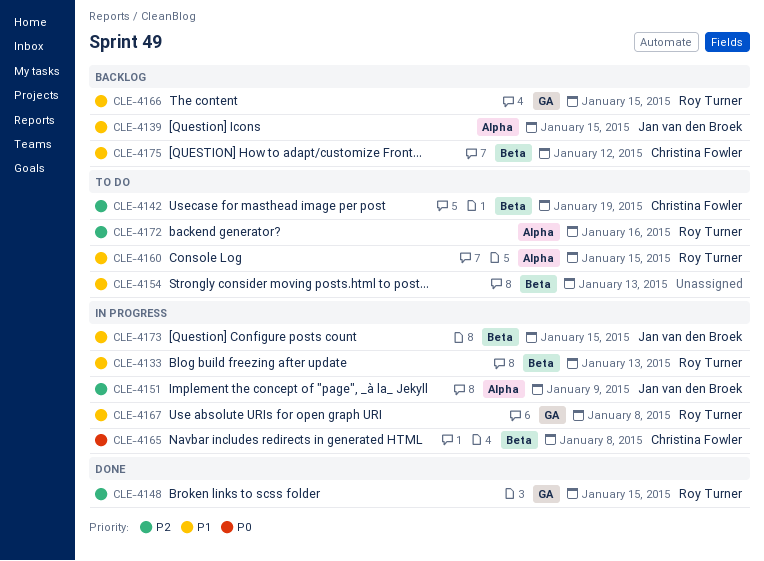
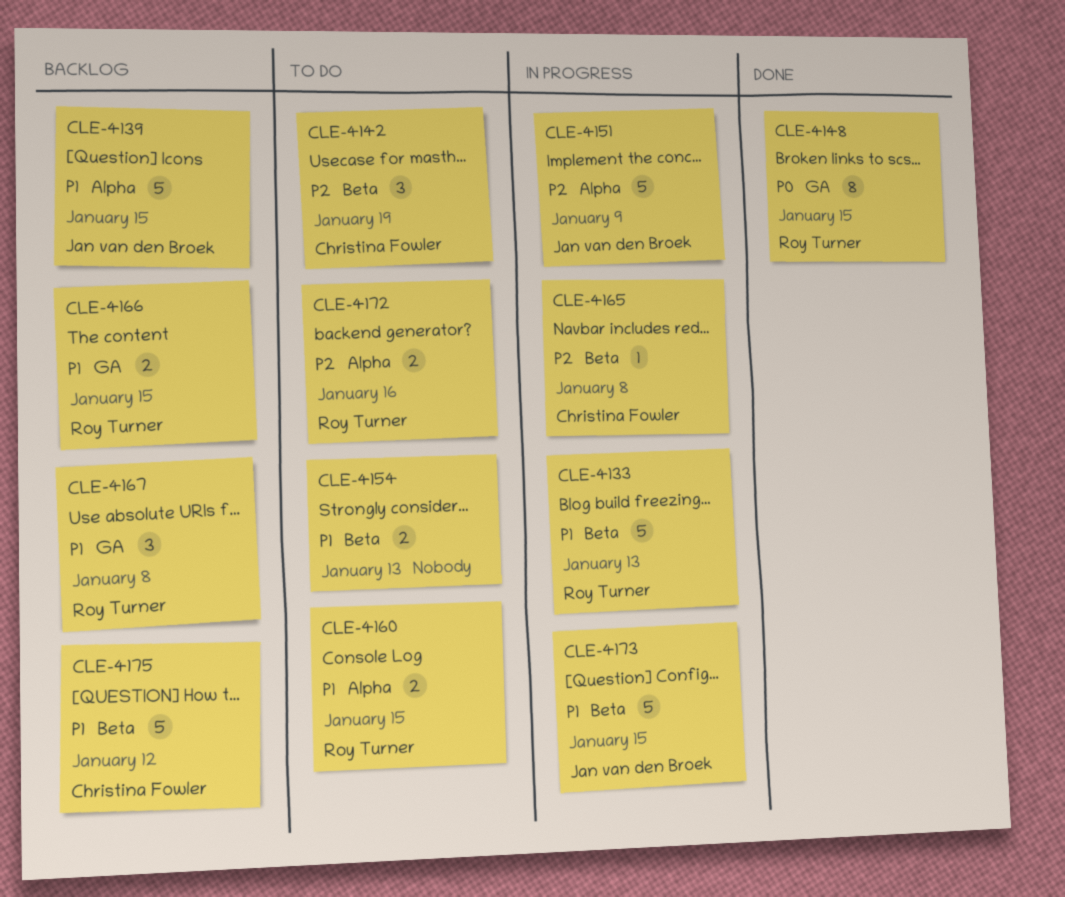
CLE-4148, priority: P2 -> P0
CLE-4165, priority: P0 -> P2
CLE-4167, status: In progress -> Backlog

